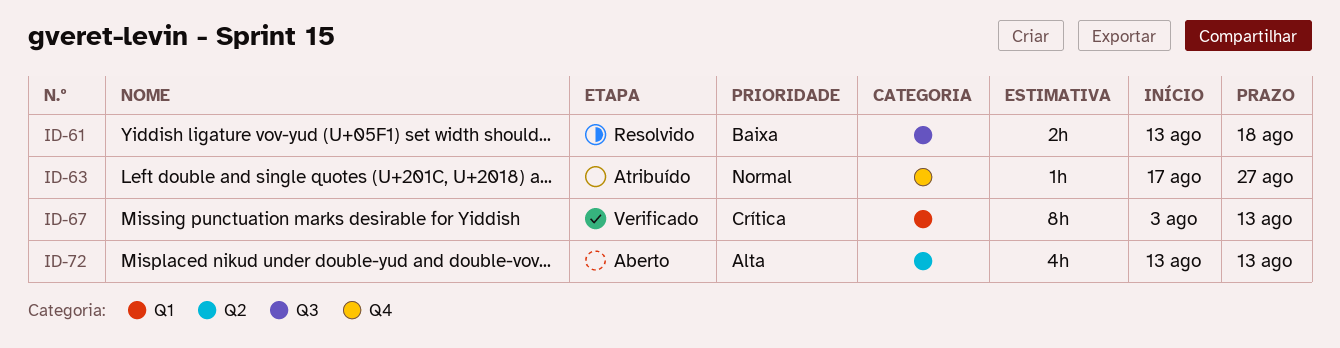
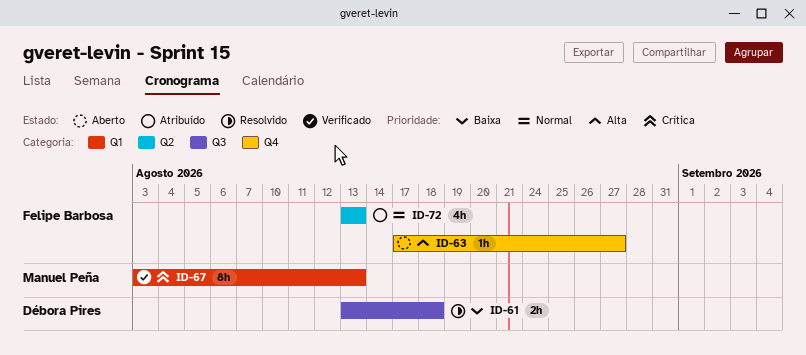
ID-63, status: Atribuído -> Aberto
ID-63, priority: Normal -> Alta
ID-72, status: Aberto -> Atribuído
ID-72, priority: Alta -> Normal

